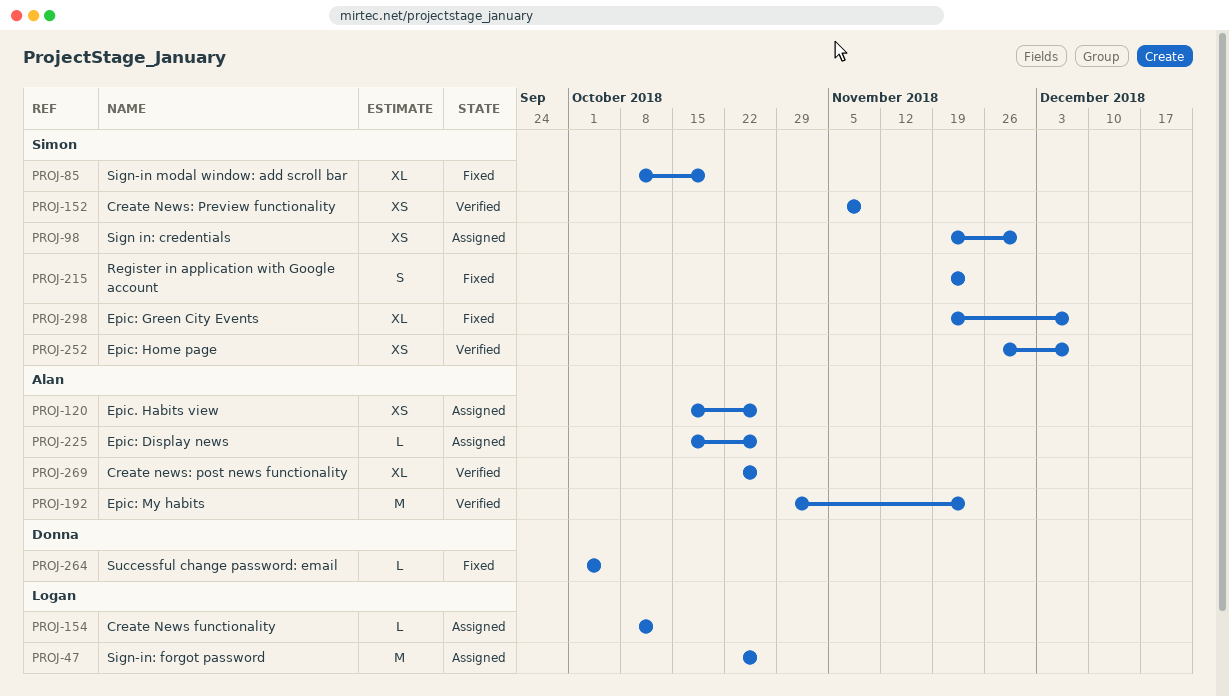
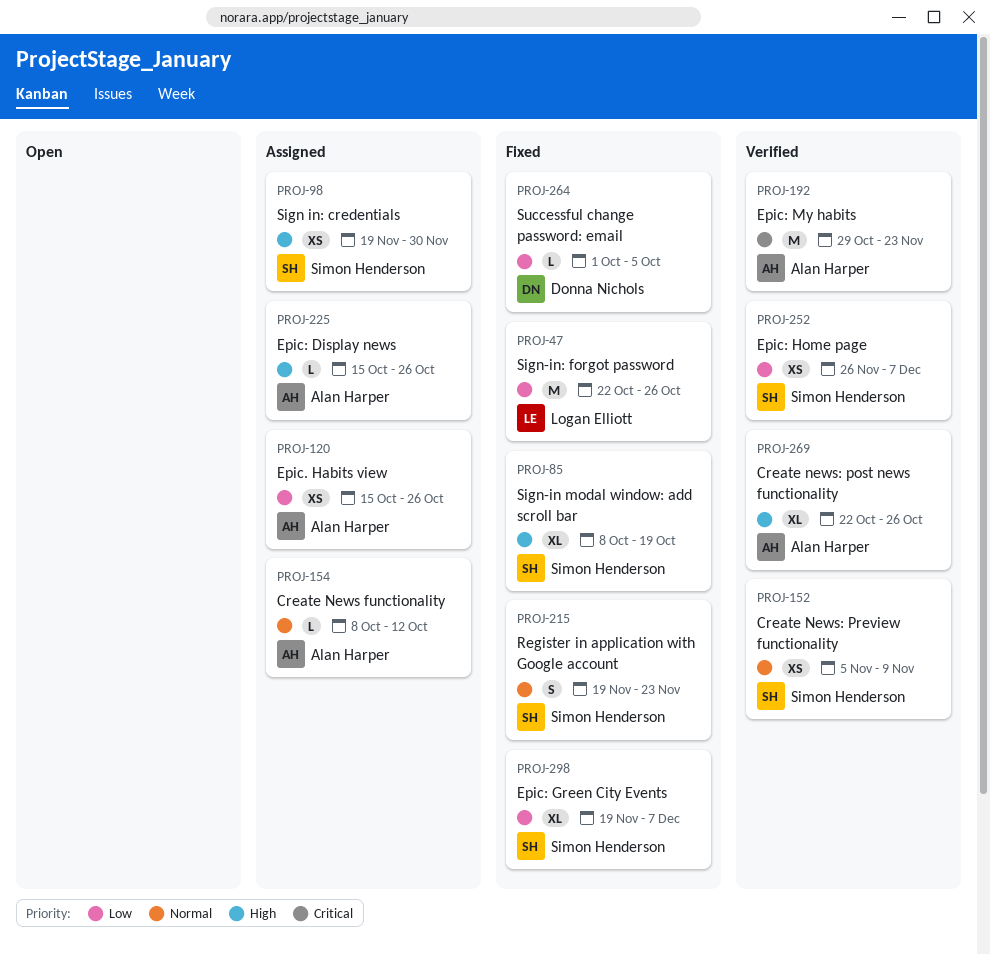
PROJ-47, status: Assigned -> Fixed
PROJ-154, owner: Logan Elliott -> Alan Harper

